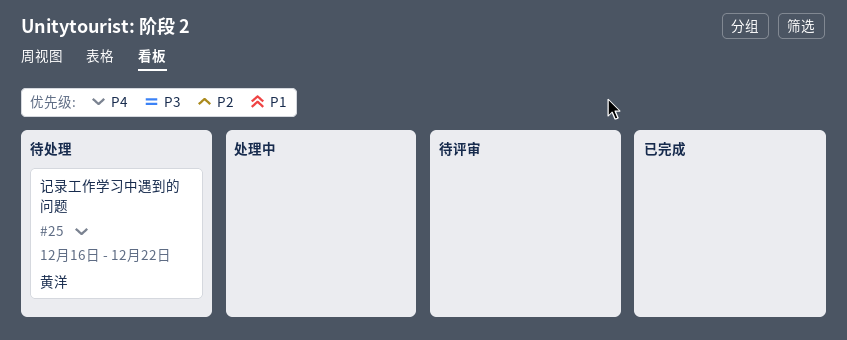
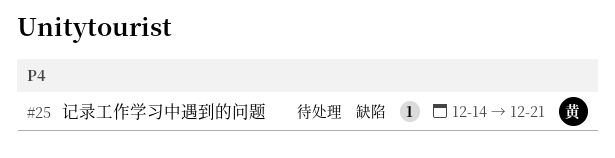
#25, start: Dec 16 -> Dec 14
#25, due: Dec 22 -> Dec 21

